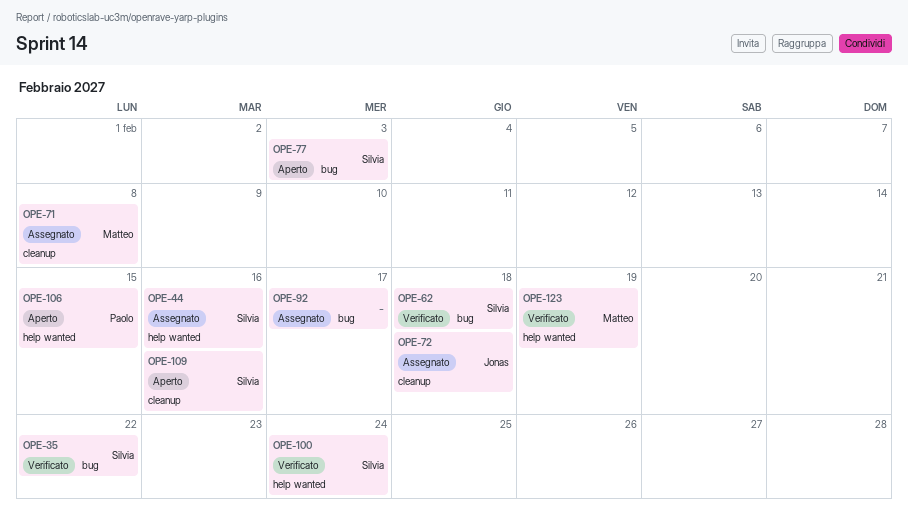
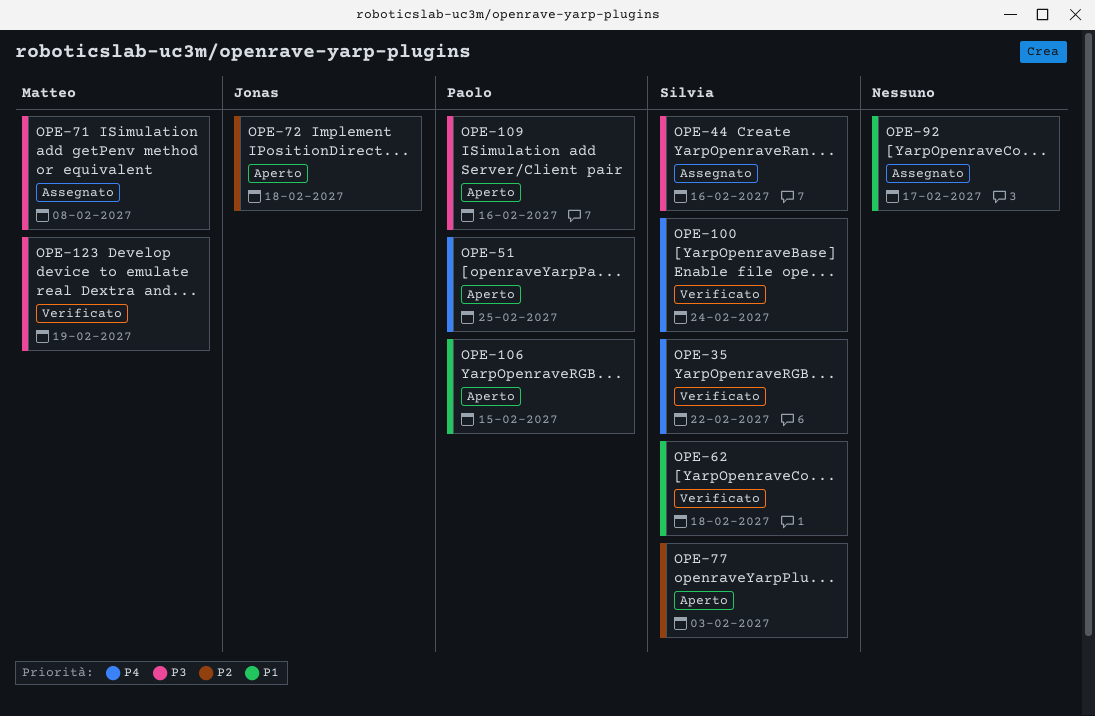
OPE-51: none -> present
OPE-72, status: Assegnato -> Aperto
OPE-109, owner: Silvia -> Paolo

